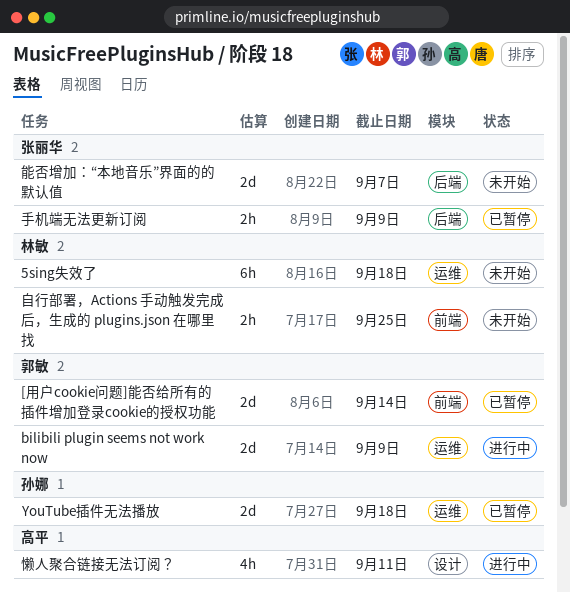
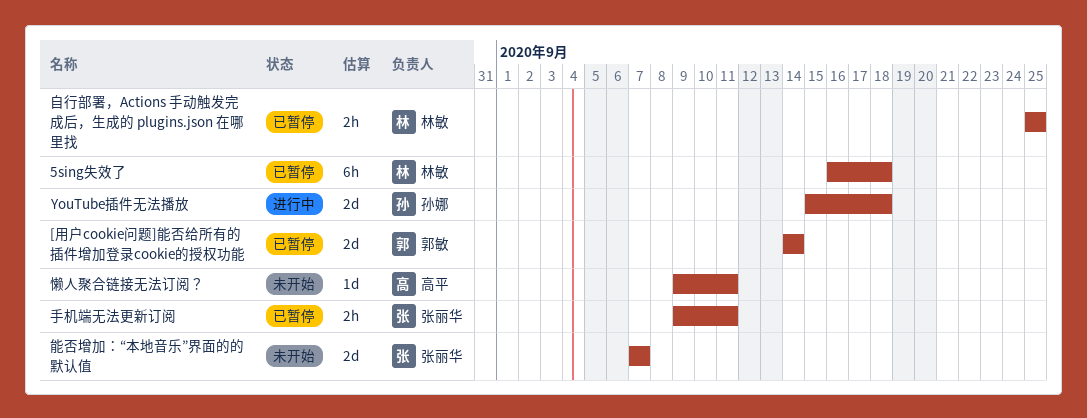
5sing失效了, status: 未开始 -> 已暂停
bilibili plugin seems not work now: present -> none
YouTube插件无法播放, status: 已暂停 -> 进行中
懒人聚合链接无法订阅？, status: 进行中 -> 未开始
懒人聚合链接无法订阅？, estimate: 4h -> 1d
手机端无法更新订阅, due: Sep 9 -> Sep 11
自行部署，Actions 手动触发完成后，生成的 plugins.json 在哪里找, status: 未开始 -> 已暂停

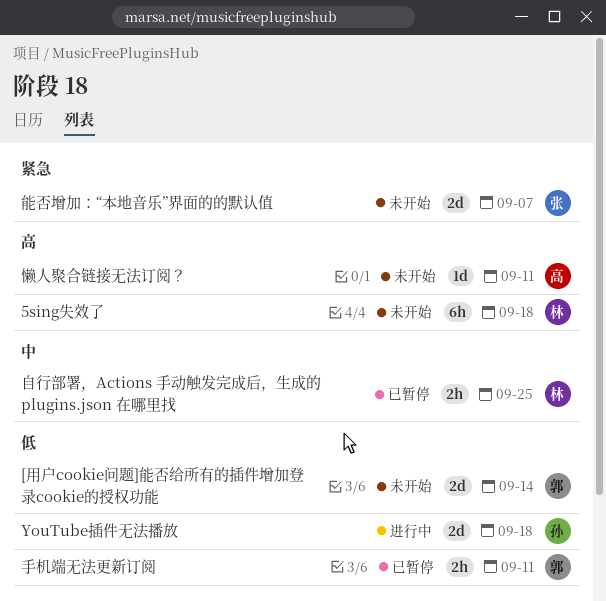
5sing失效了, status: 已暂停 -> 未开始
[用户cookie问题]能否给所有的插件增加登录cookie的授权功能, status: 已暂停 -> 未开始
手机端无法更新订阅, owner: 张丽华 -> 郭敏

